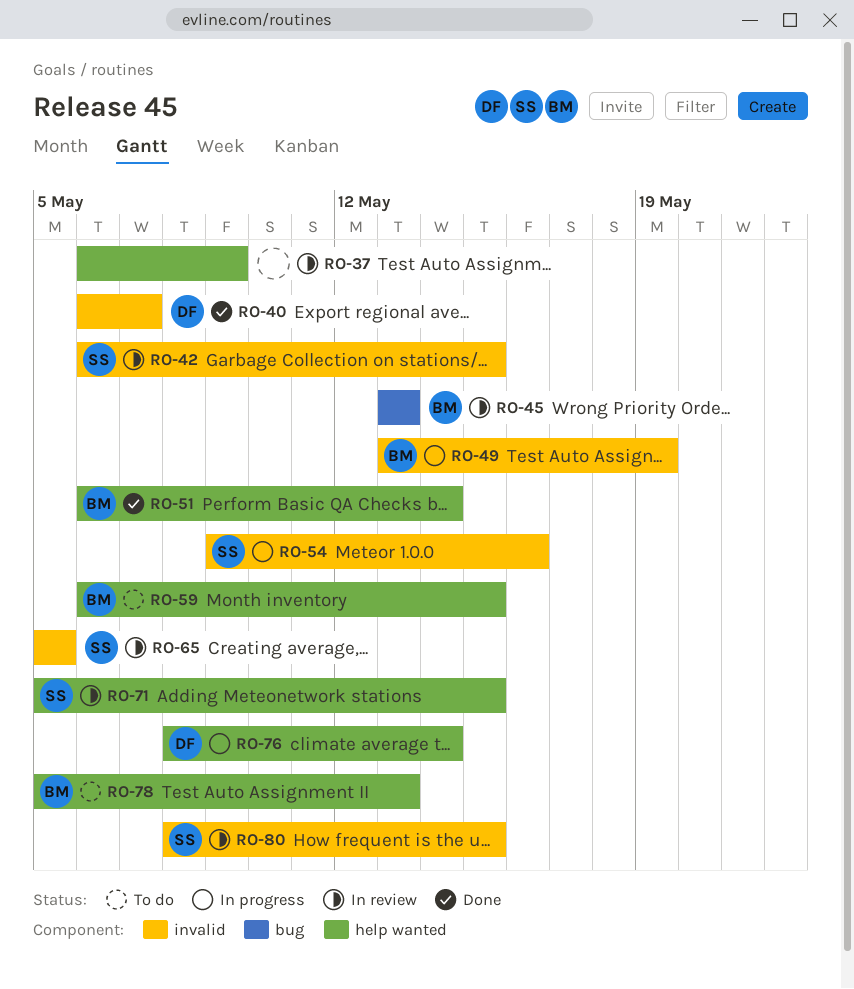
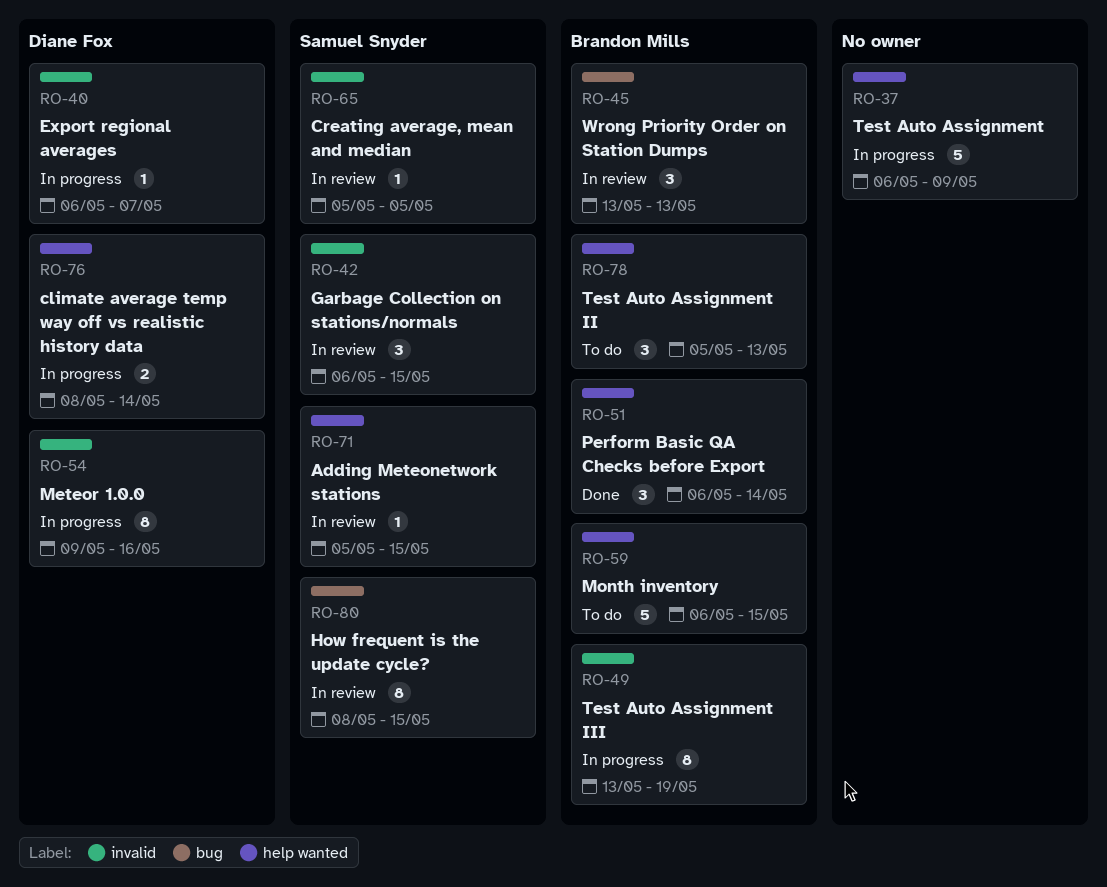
RO-37, status: In review -> In progress
RO-40, status: Done -> In progress
RO-54, owner: Samuel Snyder -> Diane Fox
RO-80, label: invalid -> bug

